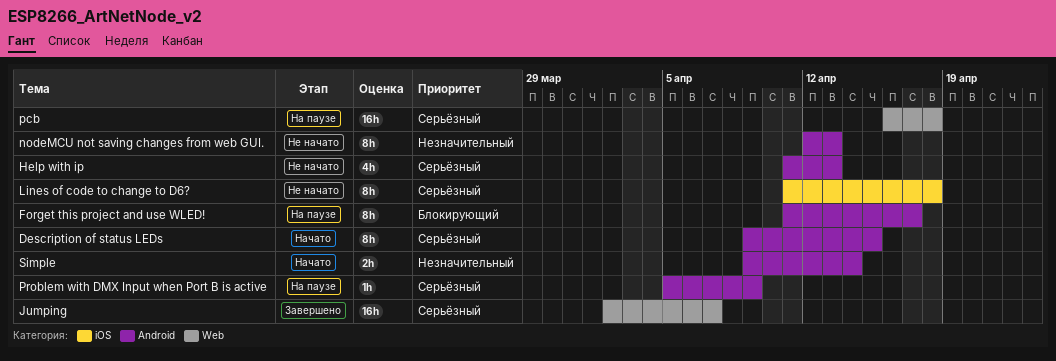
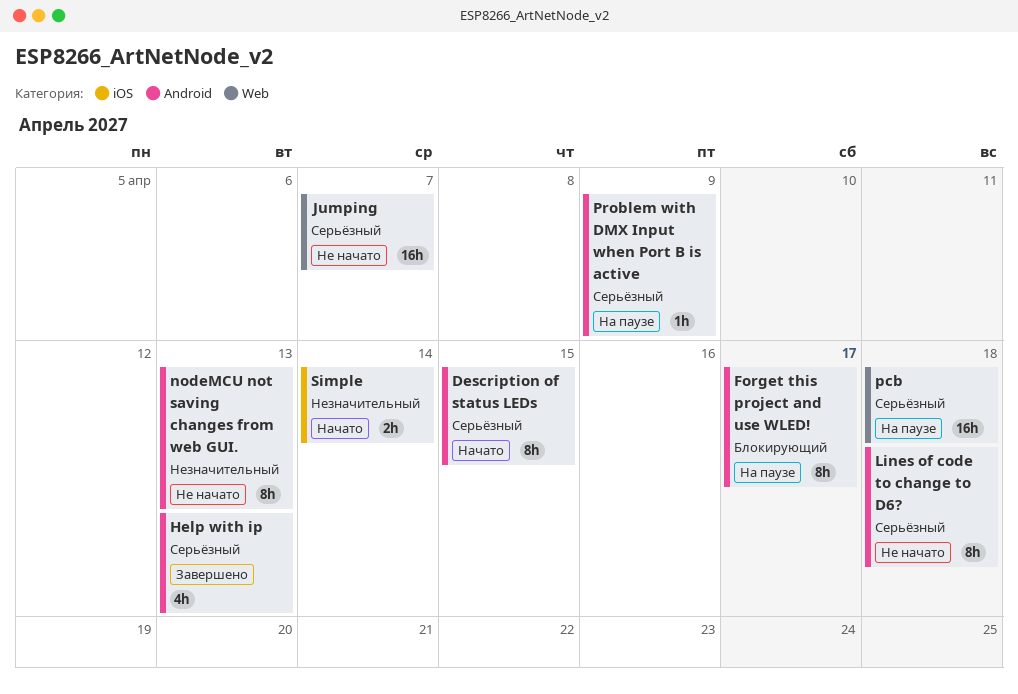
Help with ip, status: Не начато -> Завершено
Jumping, status: Завершено -> Не начато
Lines of code to change to D6?, label: iOS -> Android
Simple, label: Android -> iOS

